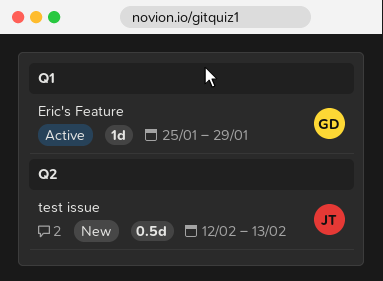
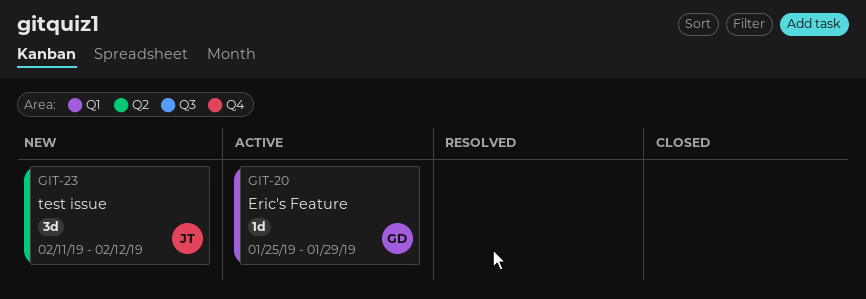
test issue, estimate: 0.5d -> 3d
test issue, start: Feb 12 -> Feb 11
test issue, due: Feb 13 -> Feb 12

